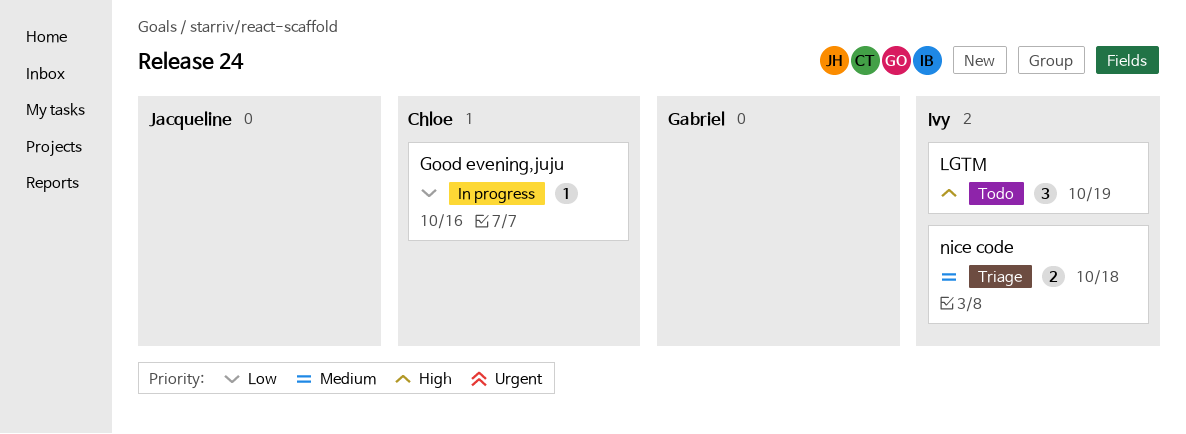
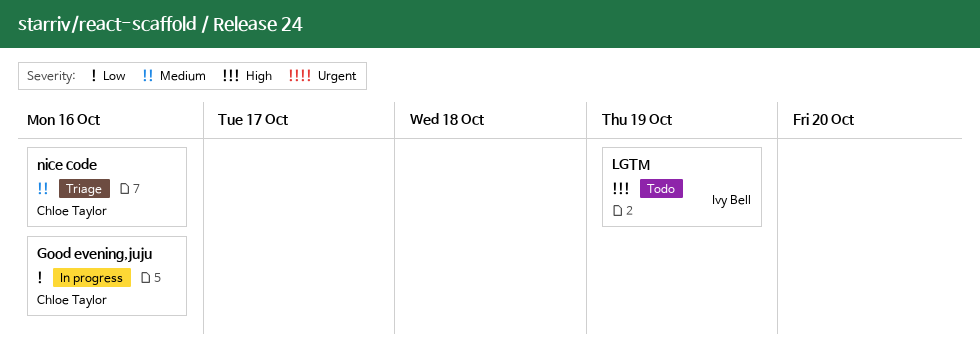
nice code, owner: Ivy Bell -> Chloe Taylor
nice code, due: Oct 18 -> Oct 16

